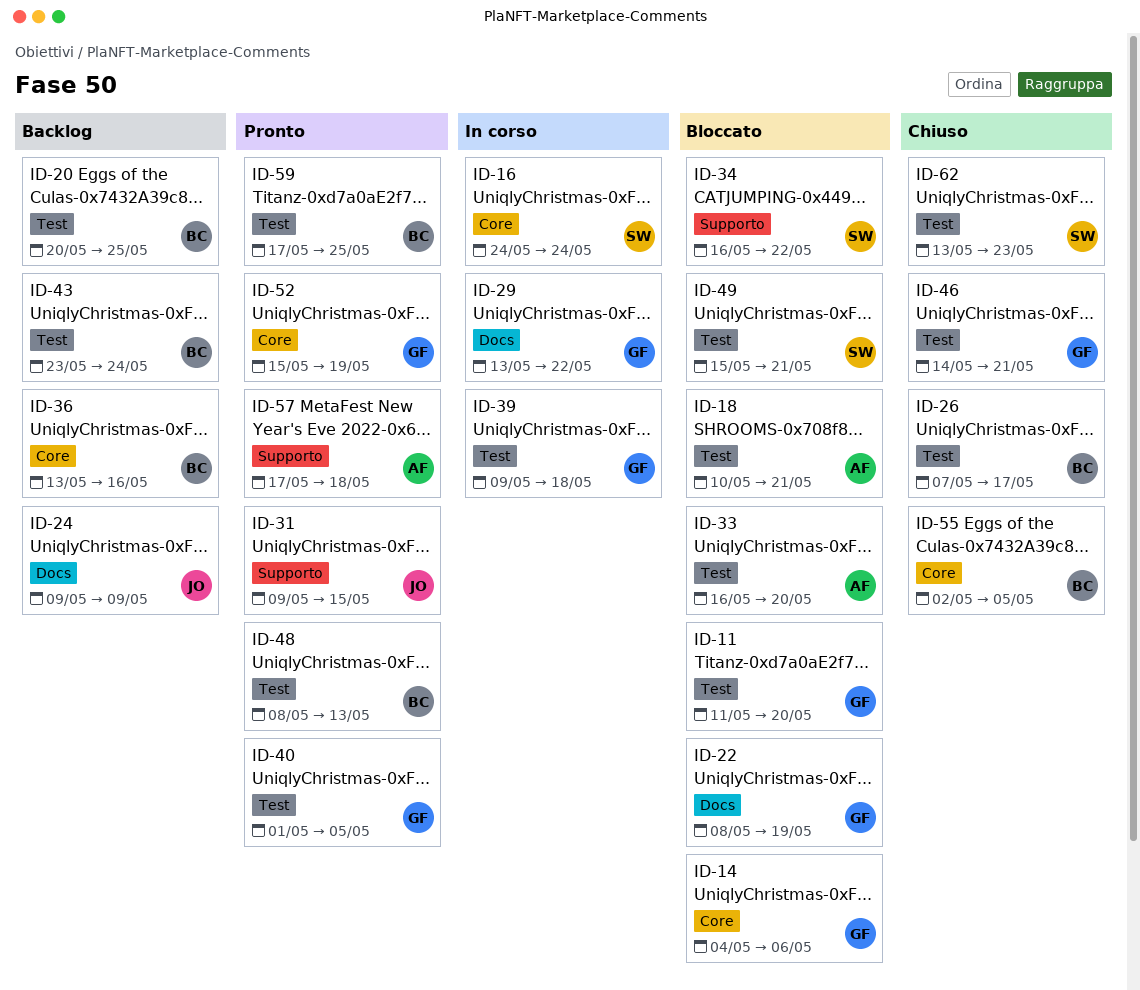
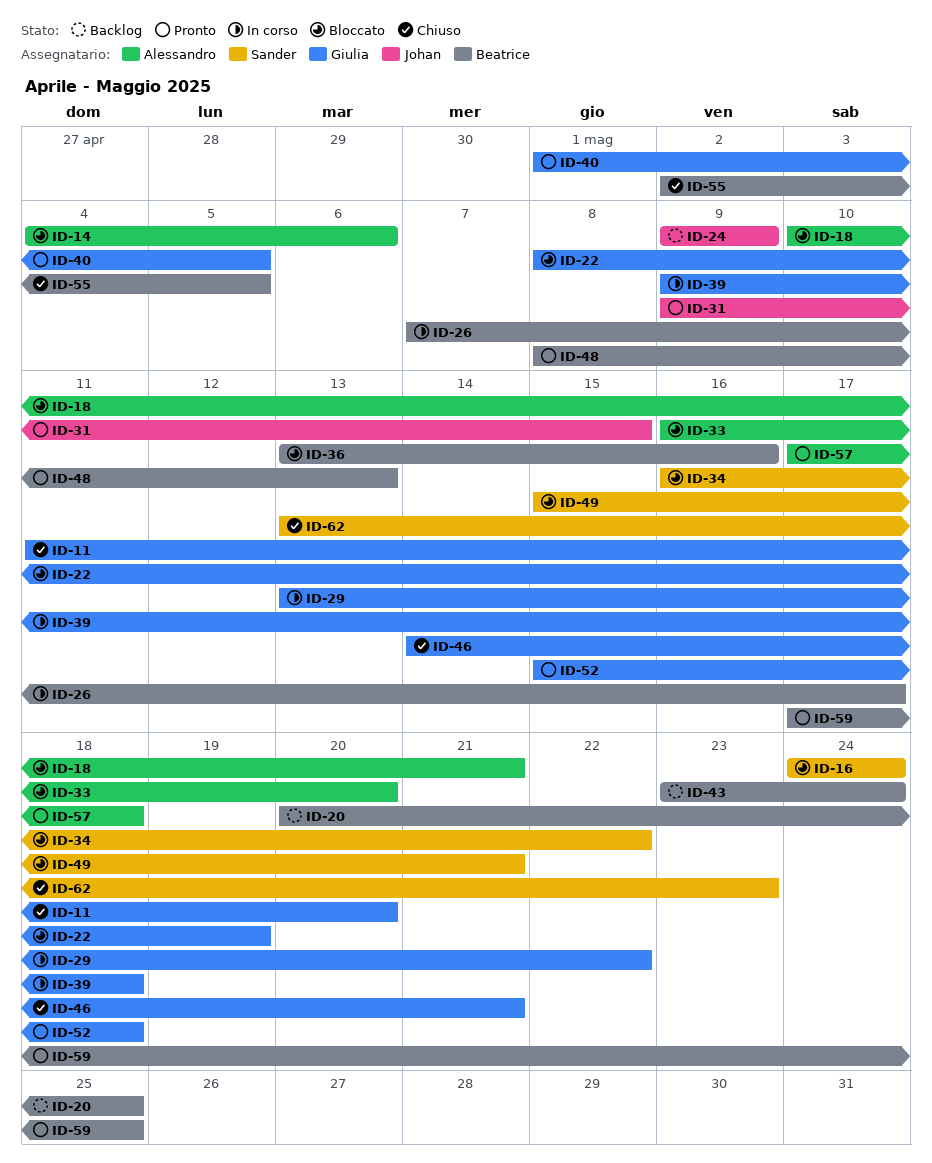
ID-11, status: Bloccato -> Chiuso
ID-14, owner: Giulia -> Alessandro
ID-16, status: In corso -> Bloccato
ID-26, status: Chiuso -> In corso
ID-36, status: Backlog -> Bloccato
ID-52, due: May 19 -> May 18

